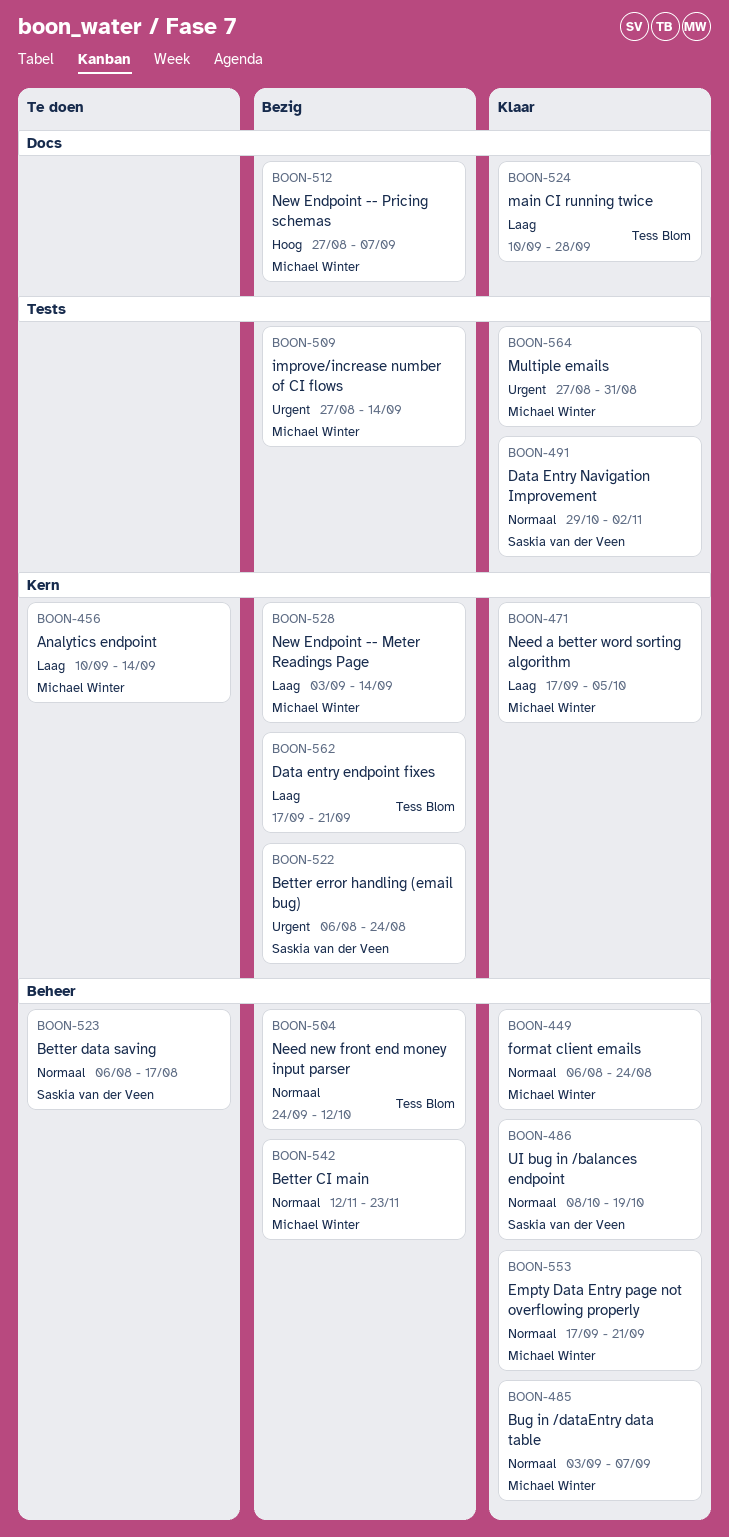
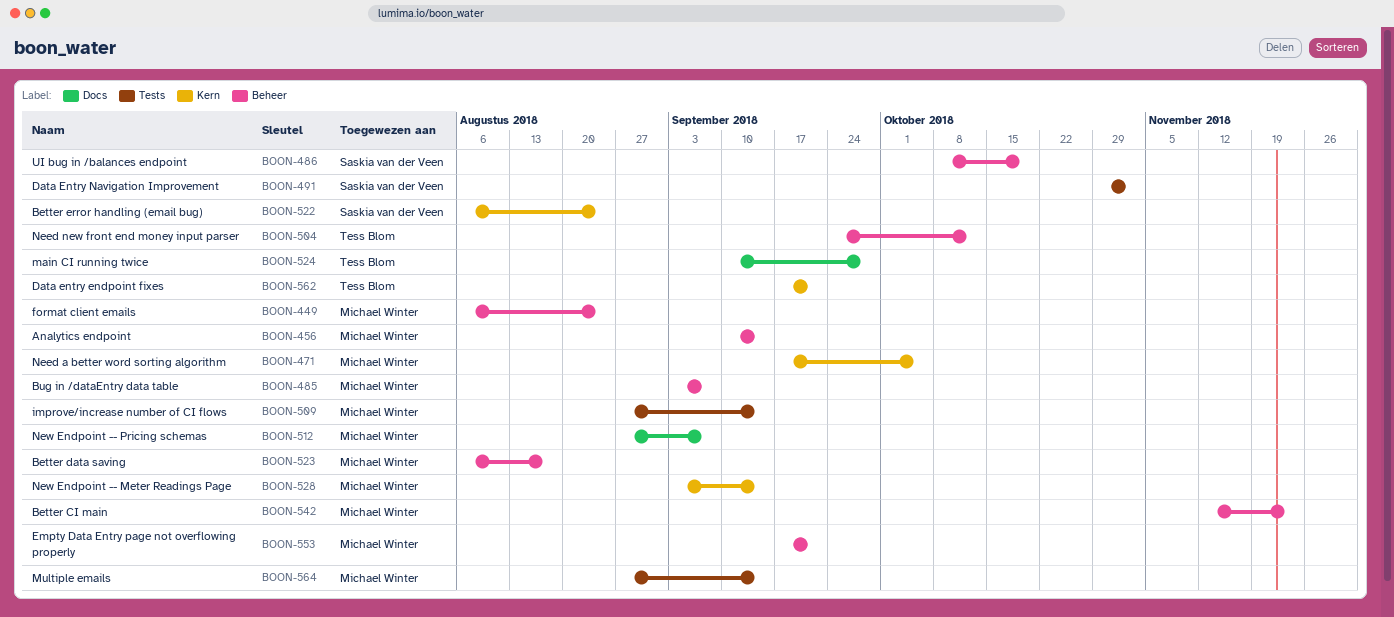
BOON-456, label: Kern -> Beheer
BOON-523, owner: Saskia van der Veen -> Michael Winter
BOON-564, due: Aug 31 -> Sep 14

